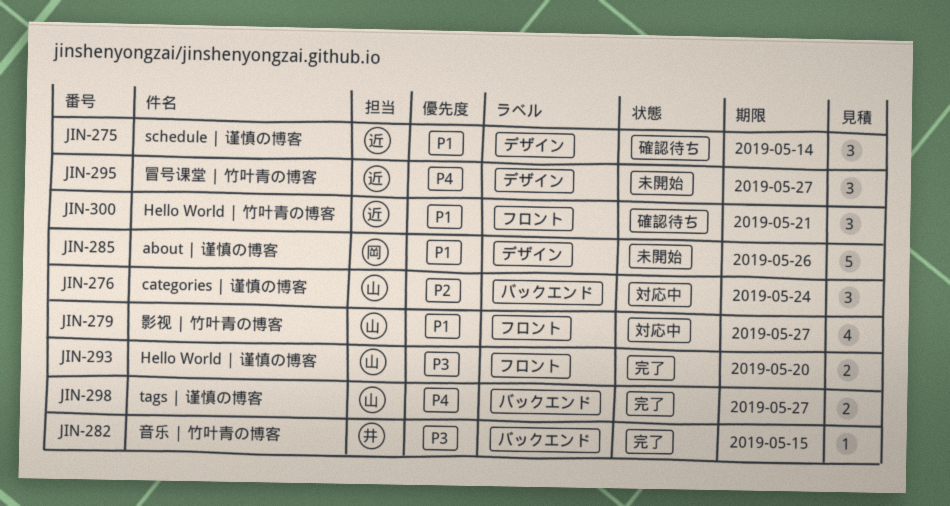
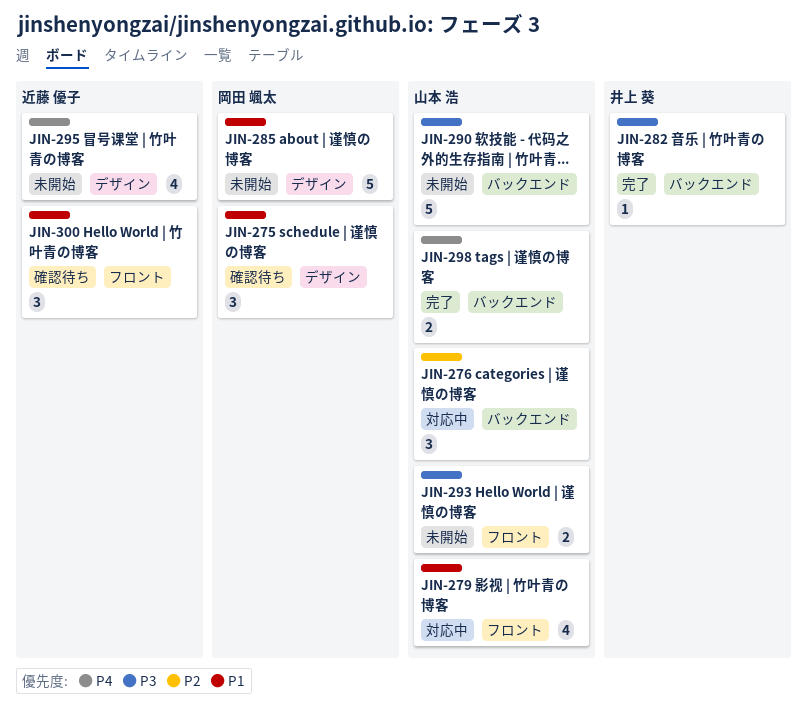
JIN-275, owner: 近藤 優子 -> 岡田 颯太
JIN-290: none -> present
JIN-293, status: 完了 -> 未開始
JIN-295, estimate: 3 -> 4

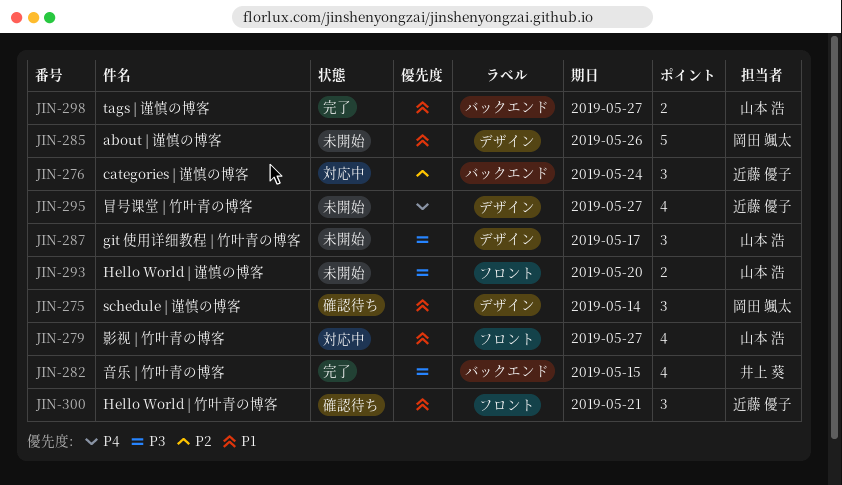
JIN-276, owner: 山本 浩 -> 近藤 優子
JIN-282, estimate: 1 -> 4
JIN-287: none -> present
JIN-290: present -> none
JIN-298, priority: P4 -> P1

